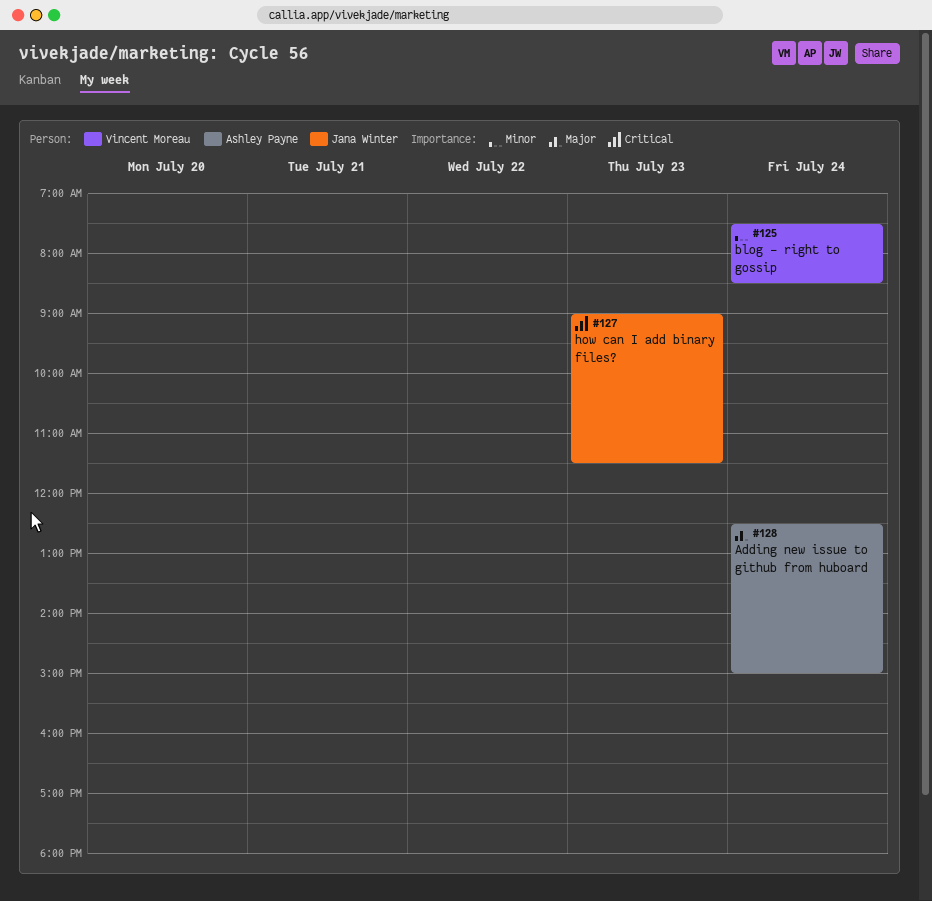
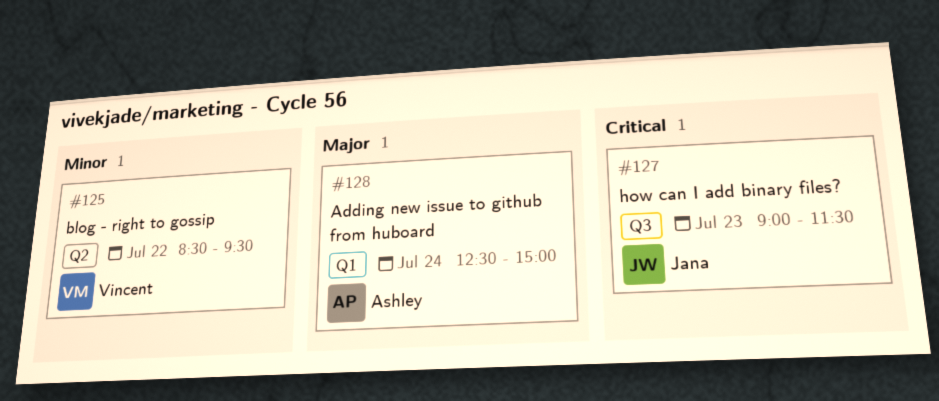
#125, day: Jul 24 -> Jul 22
#125, begins: 07:30 -> 08:30
#125, ends: 08:30 -> 09:30

